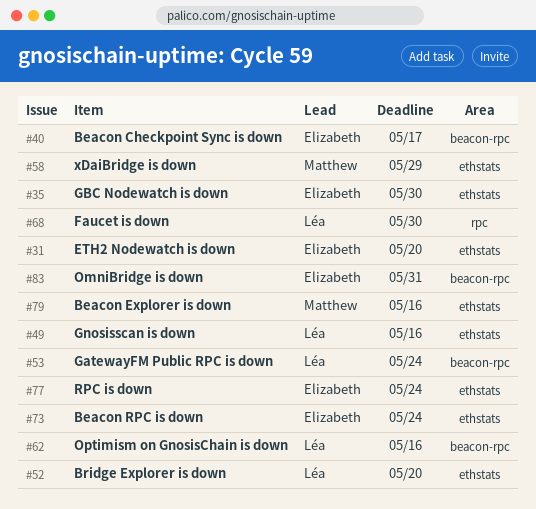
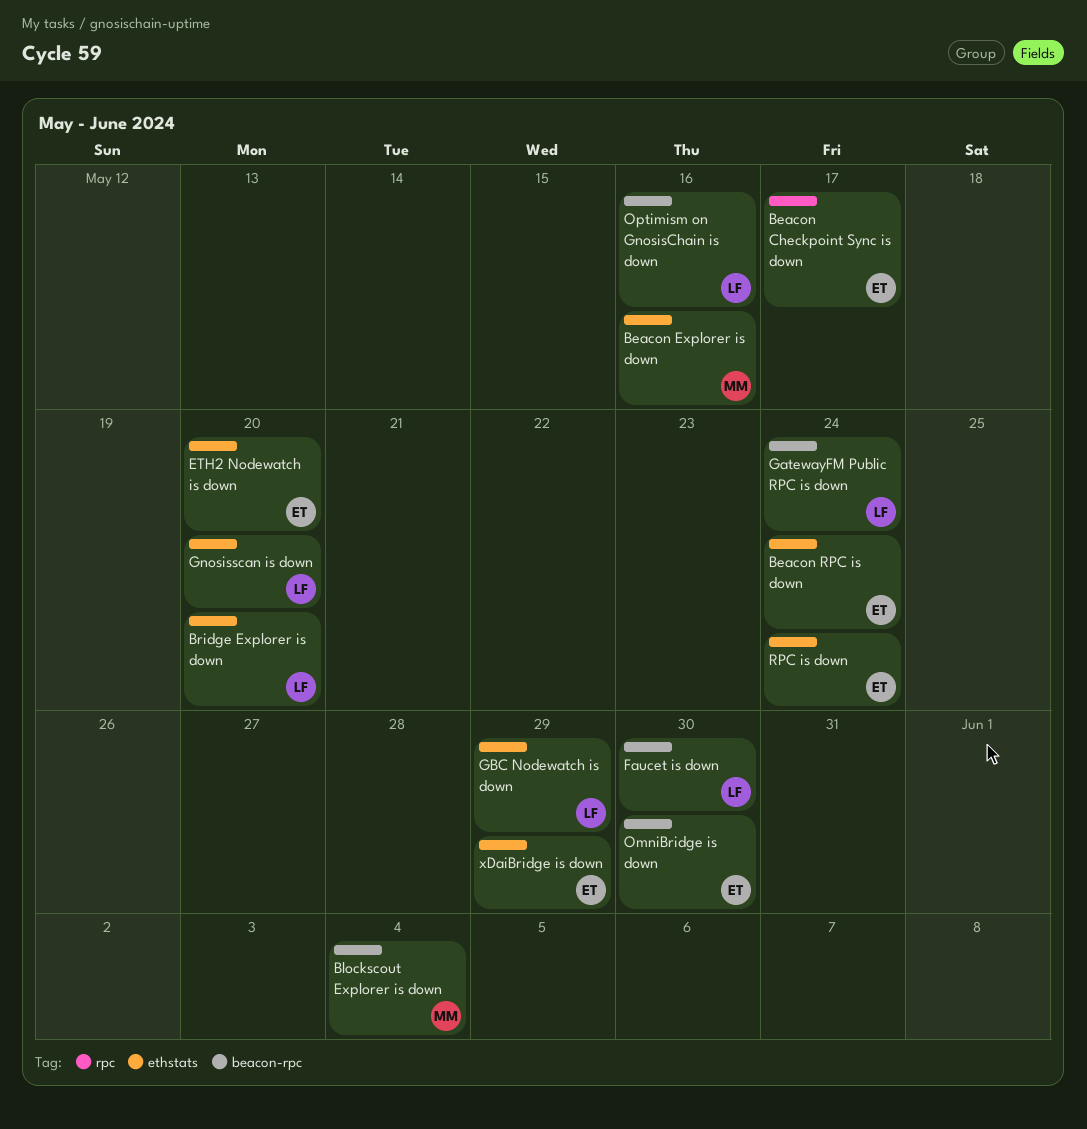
Beacon Checkpoint Sync is down, label: beacon-rpc -> rpc
Blockscout Explorer is down: none -> present
Faucet is down, label: rpc -> beacon-rpc
GBC Nodewatch is down, owner: Elizabeth -> Léa
GBC Nodewatch is down, due: May 30 -> May 29
Gnosisscan is down, due: May 16 -> May 20
OmniBridge is down, due: May 31 -> May 30
xDaiBridge is down, owner: Matthew -> Elizabeth

